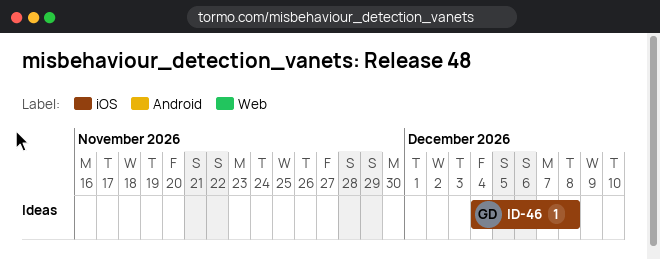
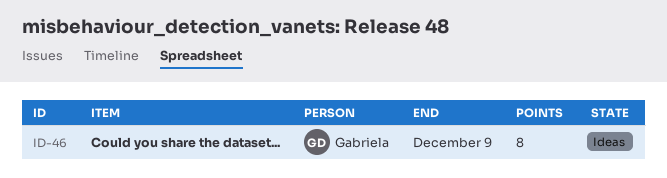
ID-46, estimate: 1 -> 8
ID-46, due: Dec 8 -> Dec 9

